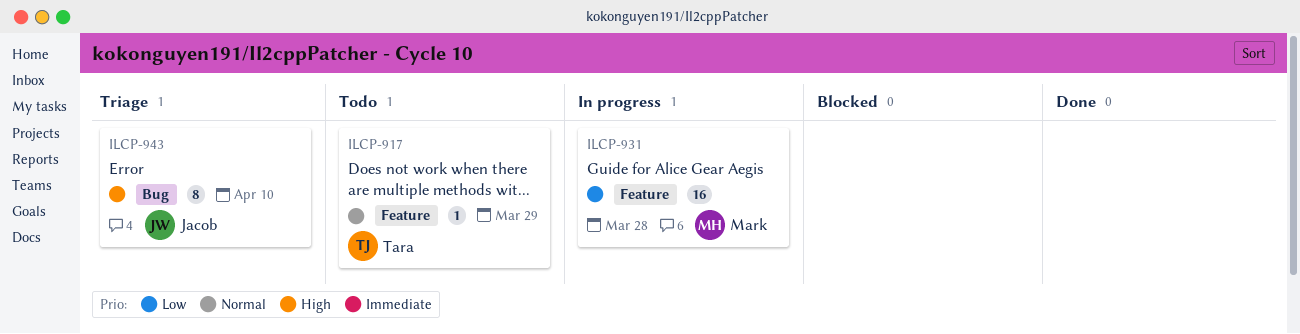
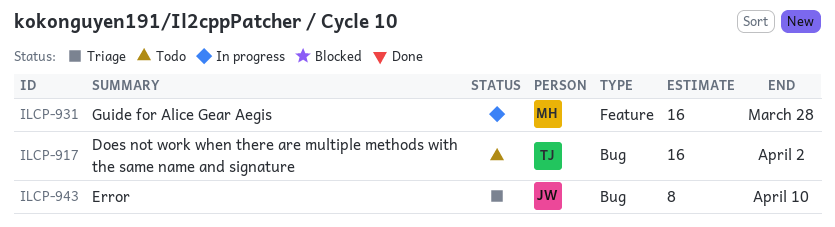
ILCP-917, label: Feature -> Bug
ILCP-917, estimate: 1 -> 16
ILCP-917, due: Mar 29 -> Apr 2

